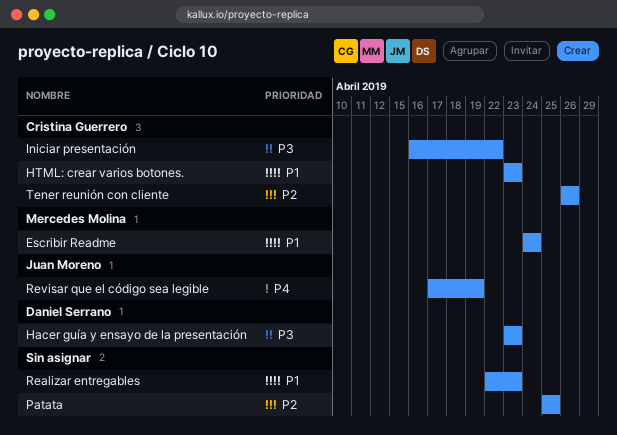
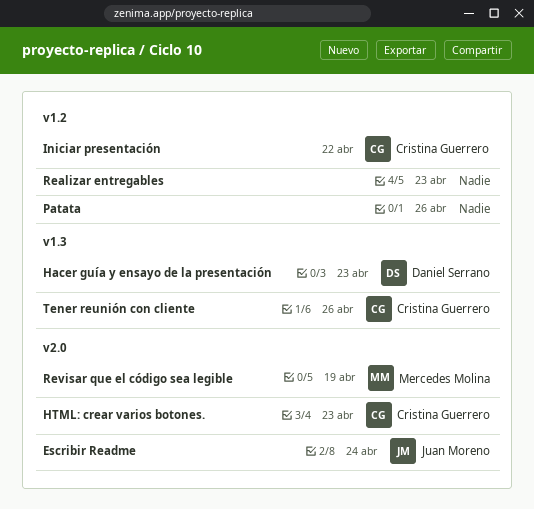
Escribir Readme, owner: Mercedes Molina -> Juan Moreno
Patata, due: Apr 25 -> Apr 26
Revisar que el código sea legible, owner: Juan Moreno -> Mercedes Molina

